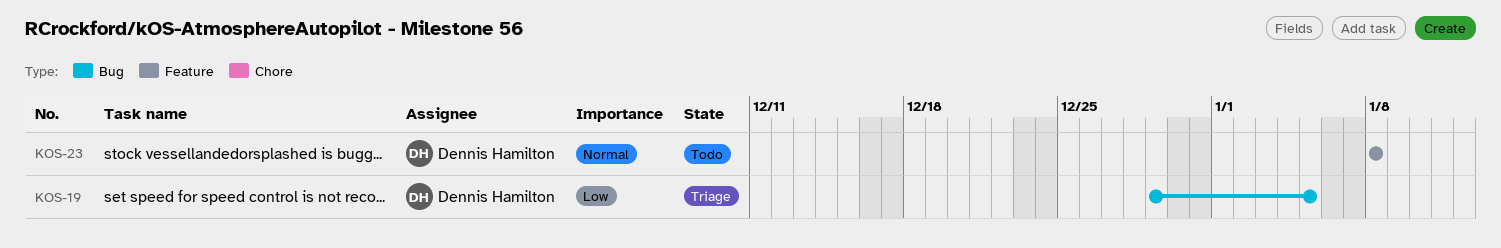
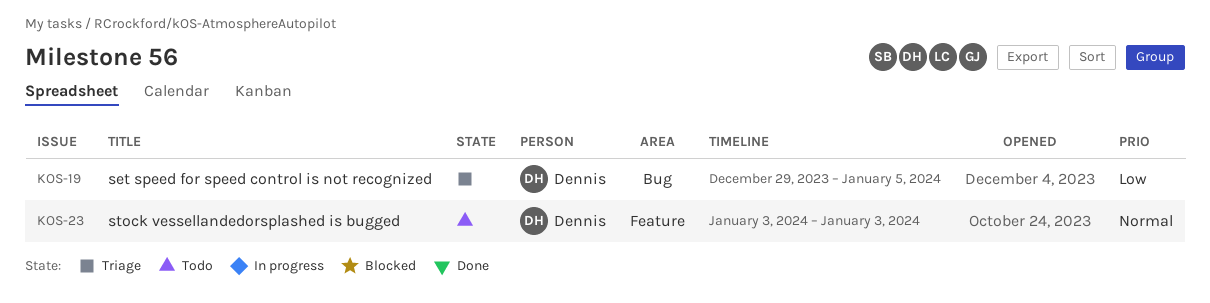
KOS-23, start: Jan 8 -> Jan 3
KOS-23, due: Jan 8 -> Jan 3

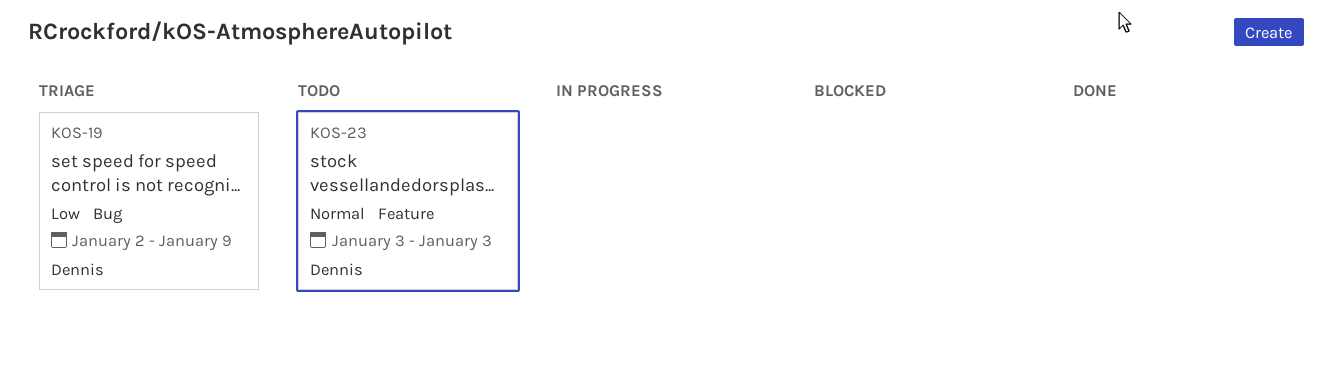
KOS-19, start: Dec 29 -> Jan 2
KOS-19, due: Jan 5 -> Jan 9

